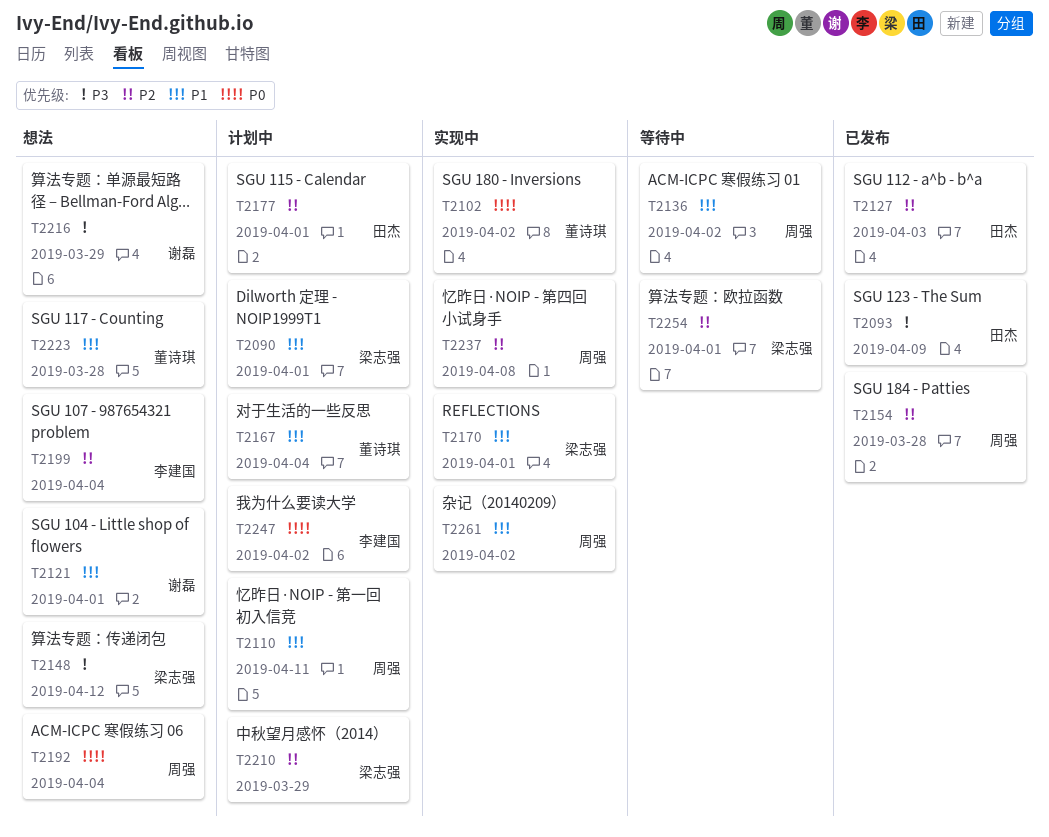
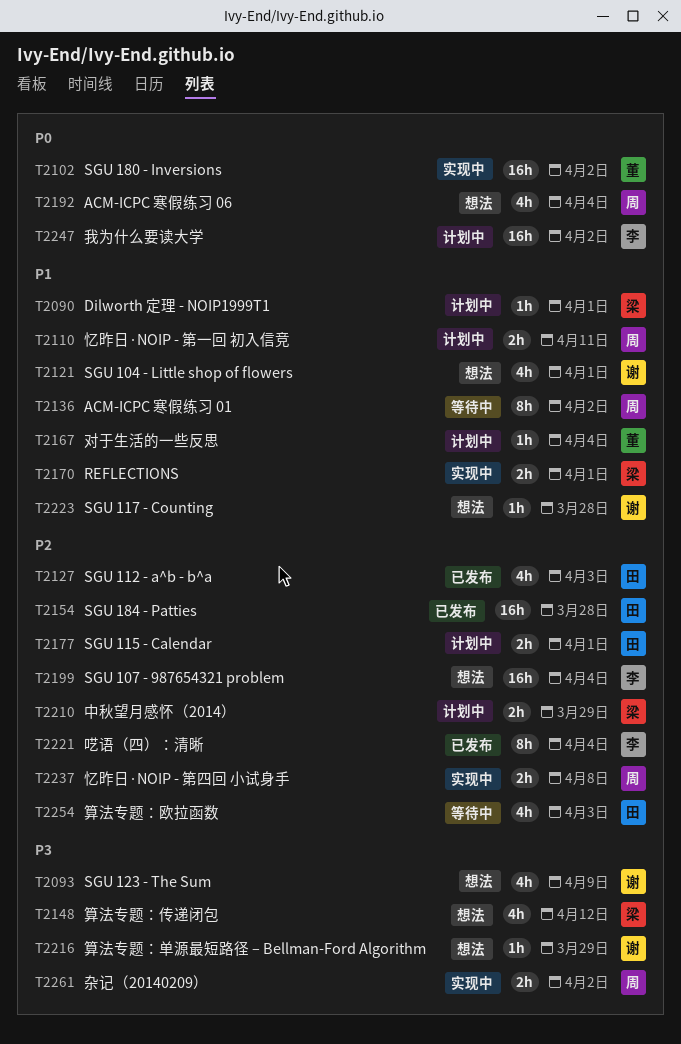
T2093, status: 已发布 -> 想法
T2093, owner: 田杰 -> 谢磊
T2154, owner: 周强 -> 田杰
T2221: none -> present
T2223, owner: 董诗琪 -> 谢磊
T2254, owner: 梁志强 -> 田杰
T2254, due: Apr 1 -> Apr 3
T2261, priority: P1 -> P3

